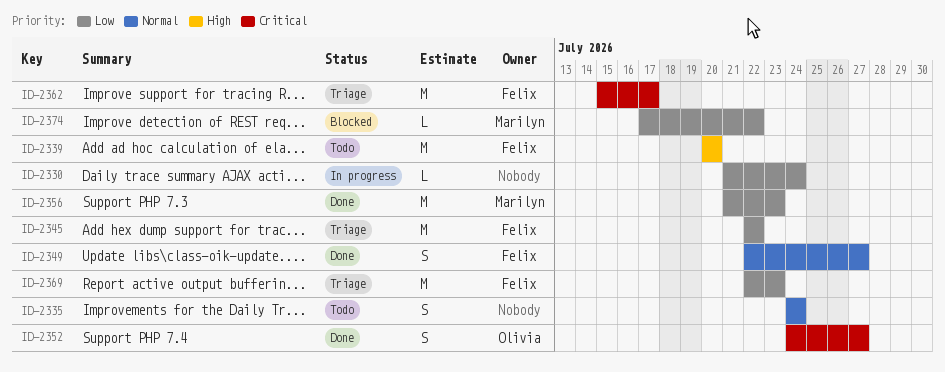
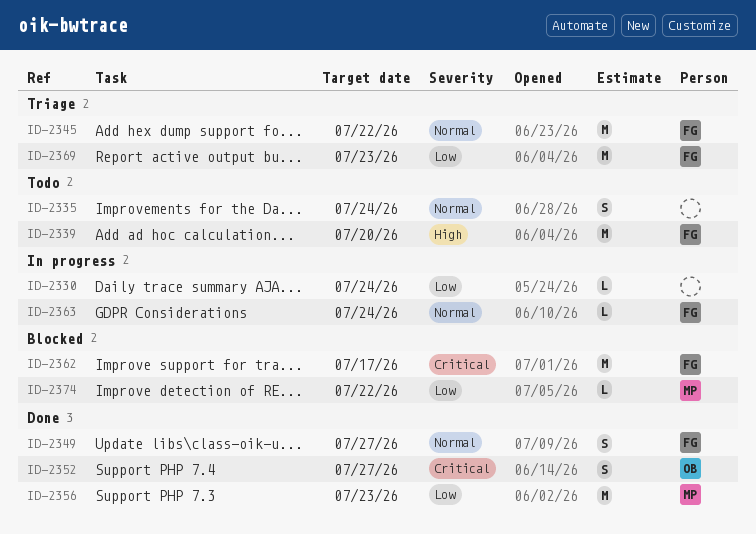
ID-2345, priority: Low -> Normal
ID-2362, status: Triage -> Blocked
ID-2363: none -> present

